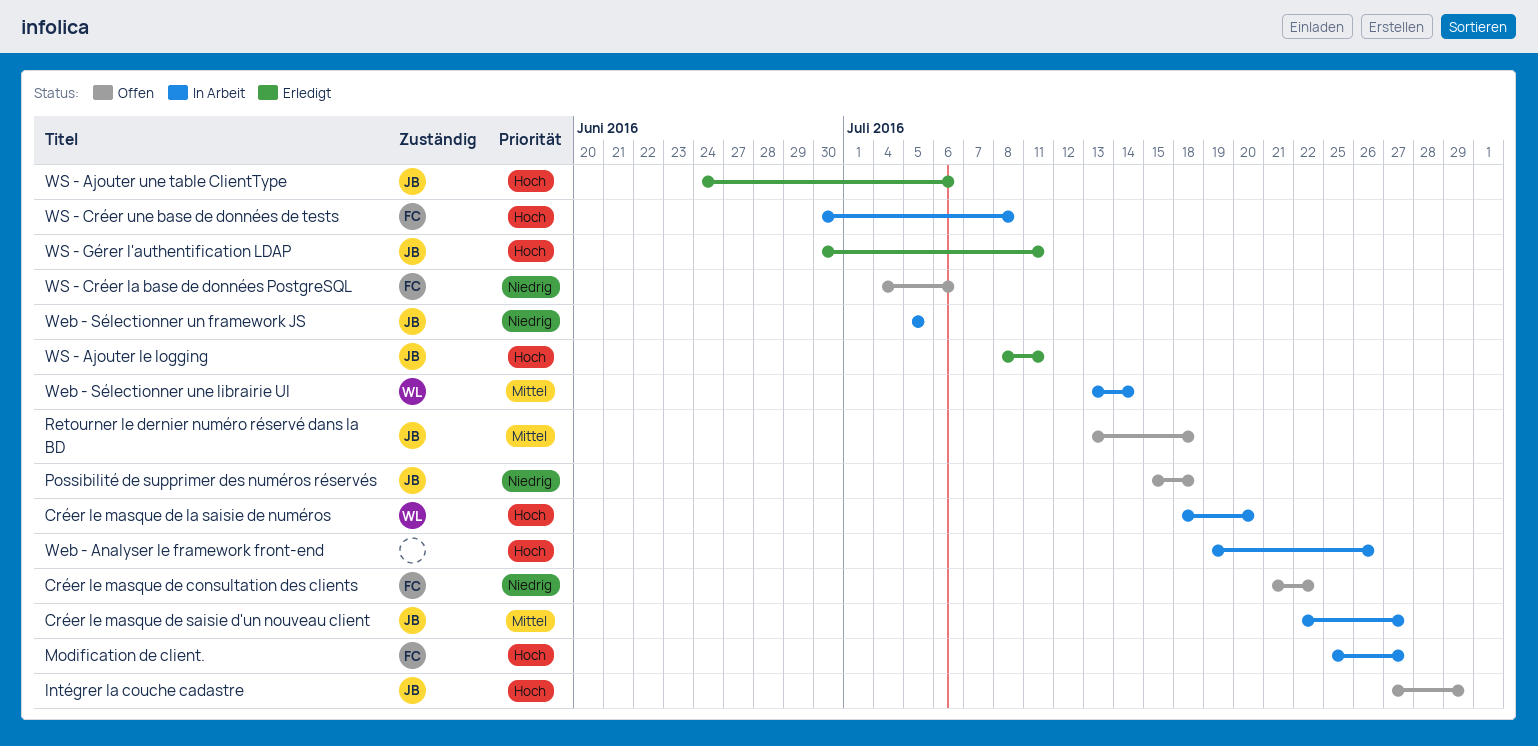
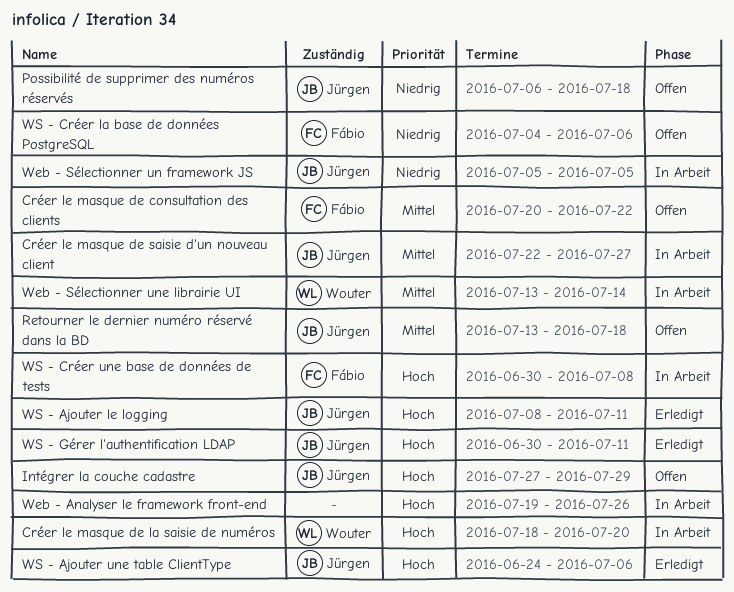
Créer le masque de consultation des clients, priority: Niedrig -> Mittel
Créer le masque de consultation des clients, start: Jul 21 -> Jul 20
Modification de client.: present -> none
Possibilité de supprimer des numéros réservés, start: Jul 15 -> Jul 6

